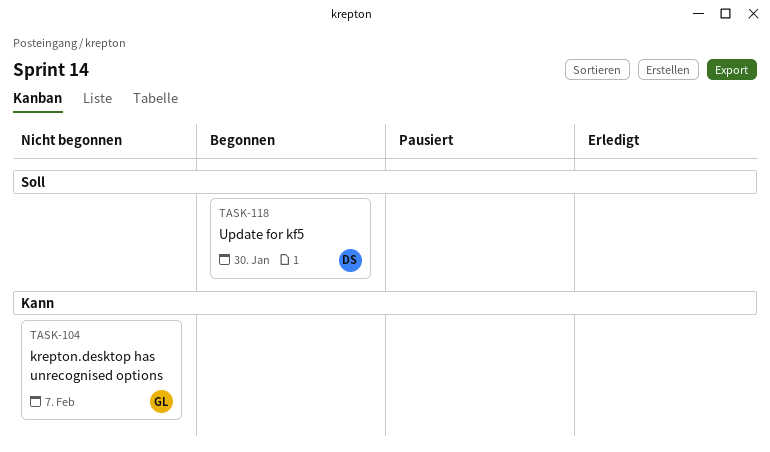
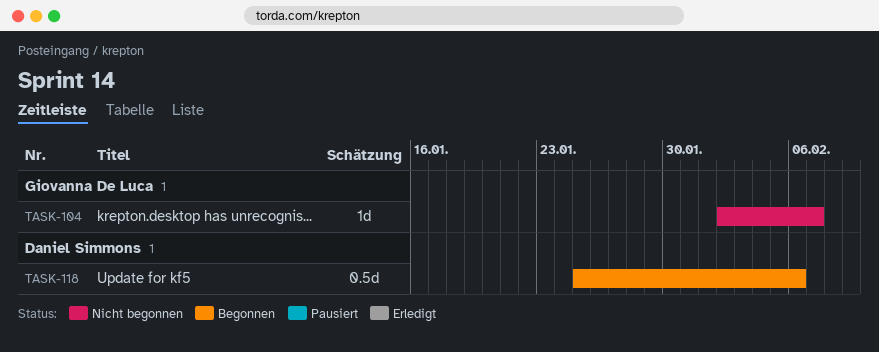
TASK-118, due: Jan 30 -> Feb 6

